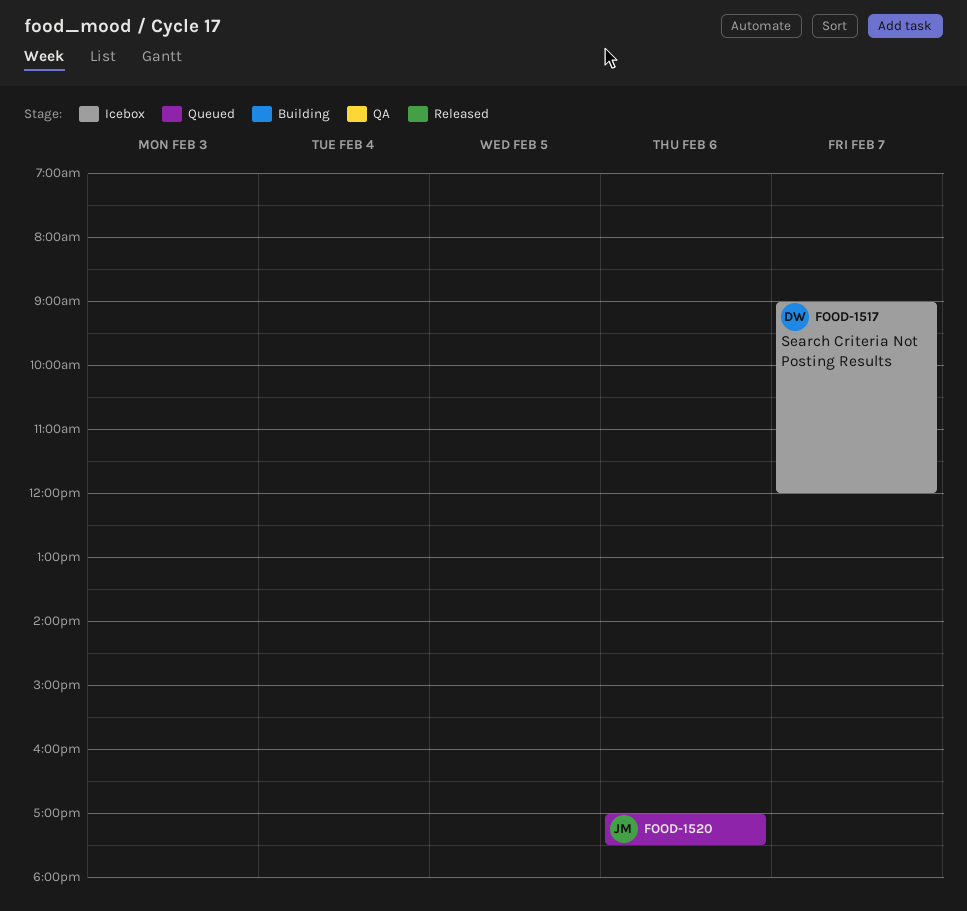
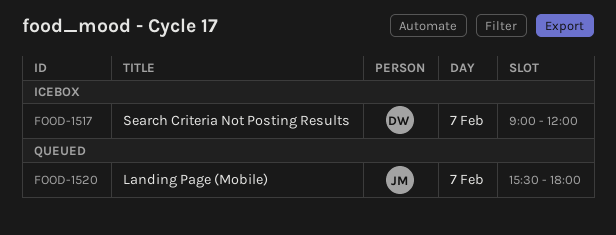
FOOD-1520, day: Feb 6 -> Feb 7
FOOD-1520, begins: 17:00 -> 15:30
FOOD-1520, ends: 17:30 -> 18:00

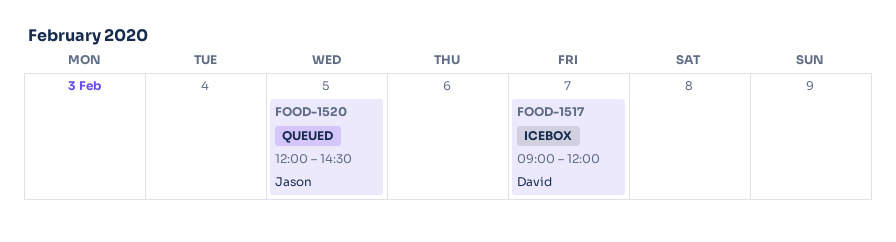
FOOD-1520, day: Feb 7 -> Feb 5
FOOD-1520, begins: 15:30 -> 12:00
FOOD-1520, ends: 18:00 -> 14:30

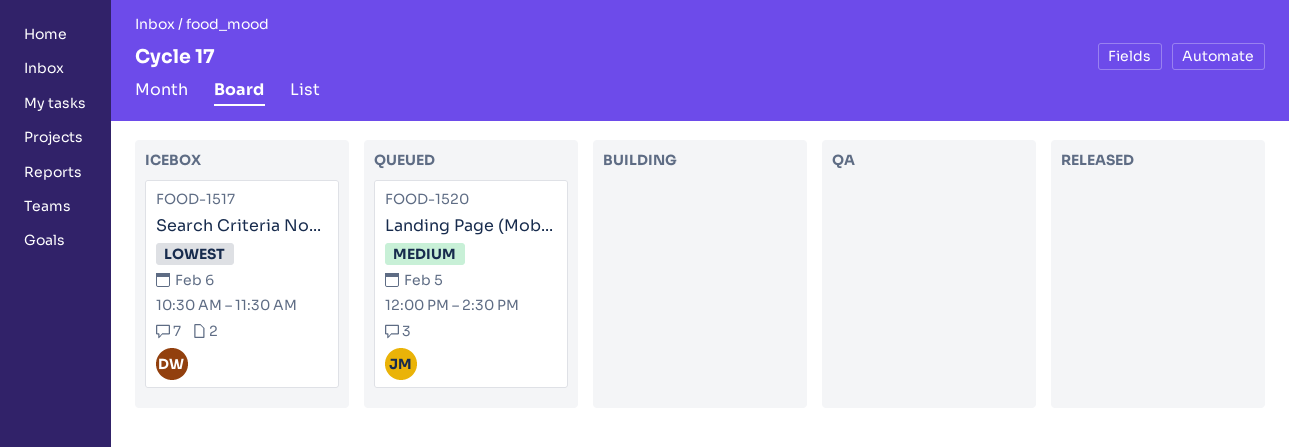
FOOD-1517, day: Feb 7 -> Feb 6
FOOD-1517, begins: 09:00 -> 10:30
FOOD-1517, ends: 12:00 -> 11:30

